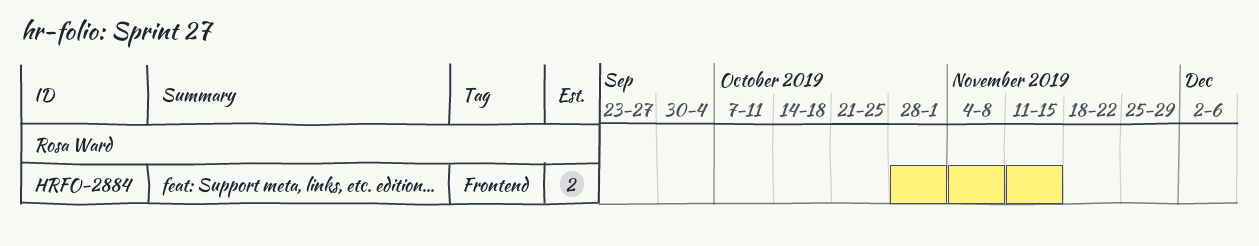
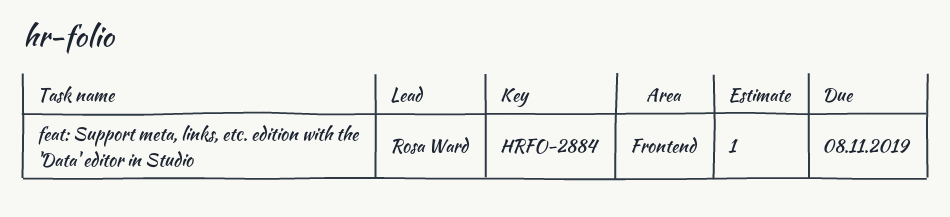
HRFO-2884, estimate: 2 -> 1
HRFO-2884, due: Nov 15 -> Nov 8

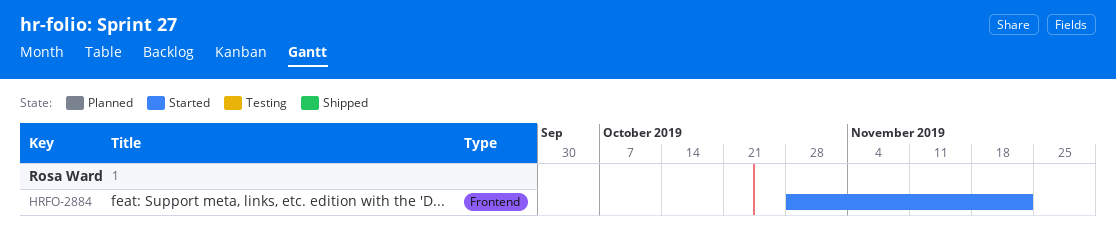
HRFO-2884, due: Nov 8 -> Nov 22

